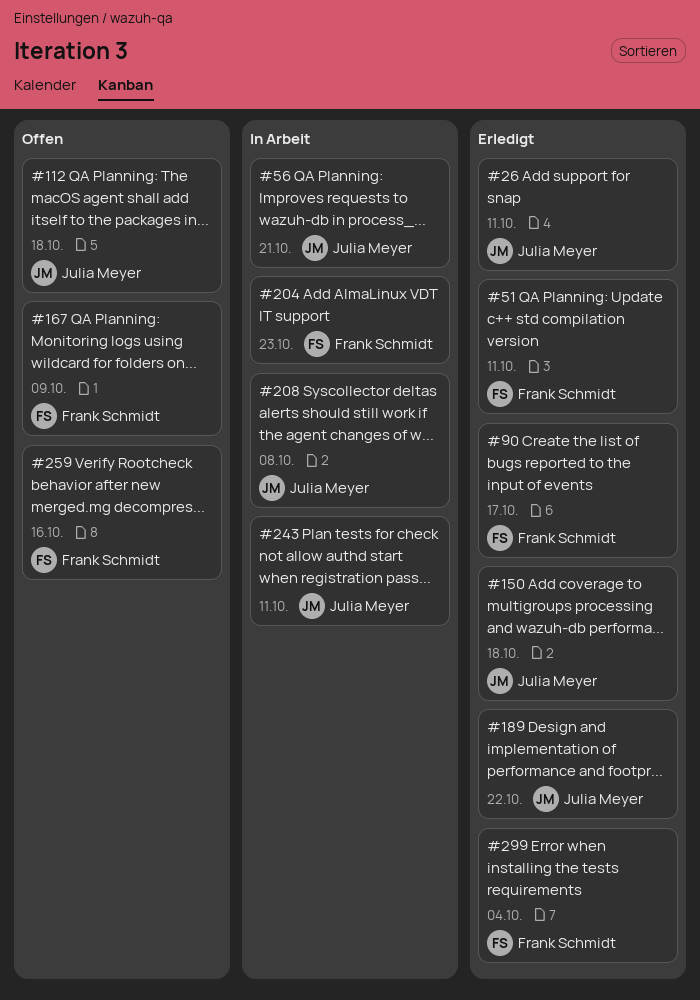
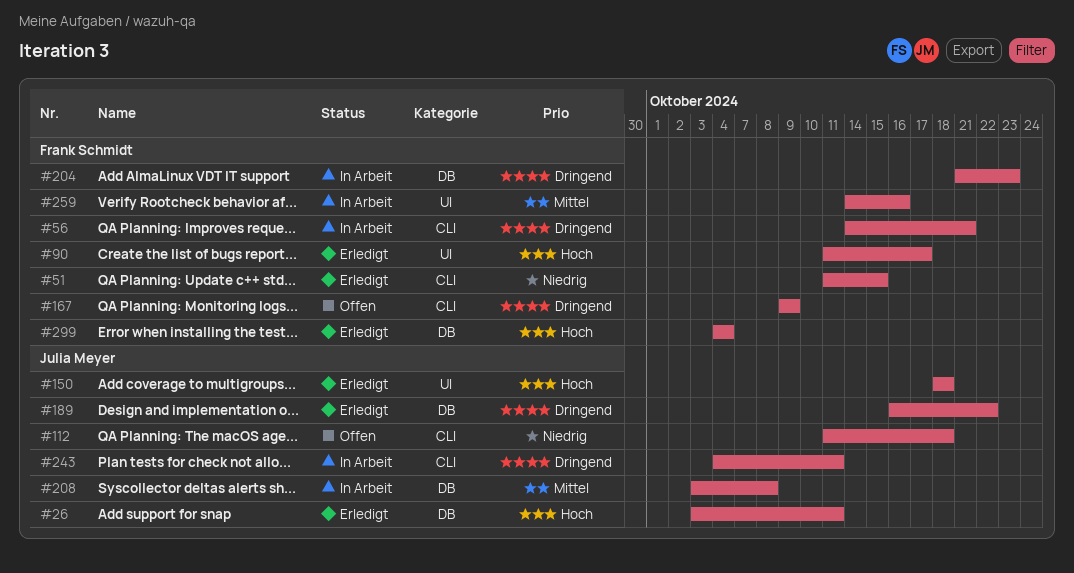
#51, due: Oct 11 -> Oct 15
#56, owner: Julia Meyer -> Frank Schmidt
#259, status: Offen -> In Arbeit

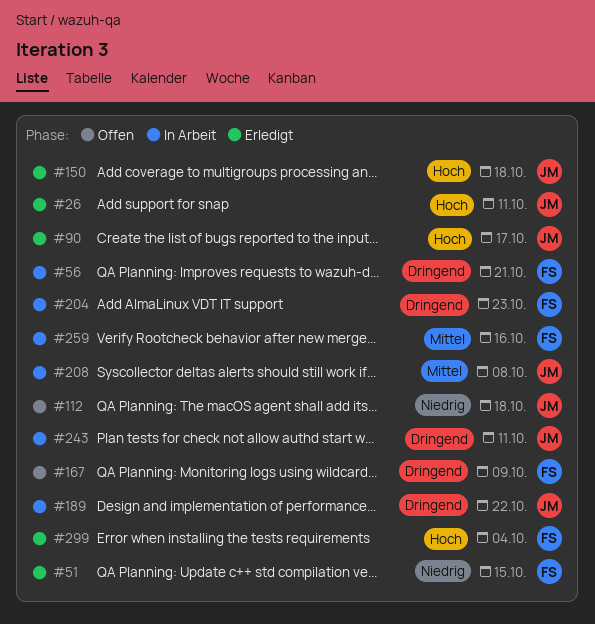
#90, owner: Frank Schmidt -> Julia Meyer
#189, status: Erledigt -> In Arbeit

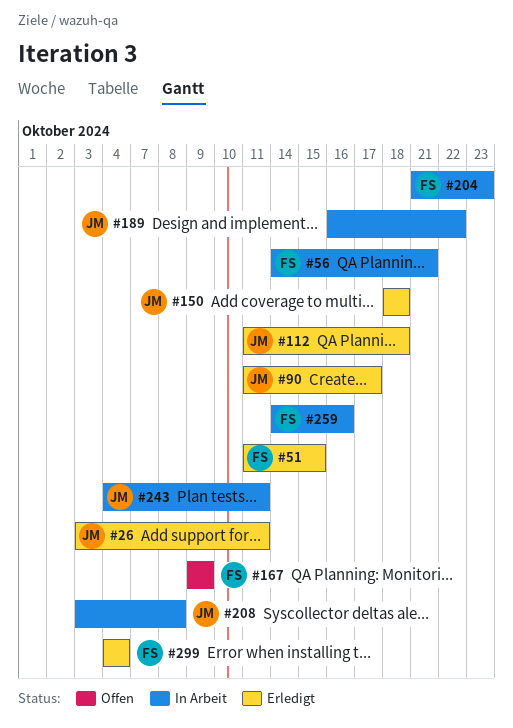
#112, status: Offen -> Erledigt

